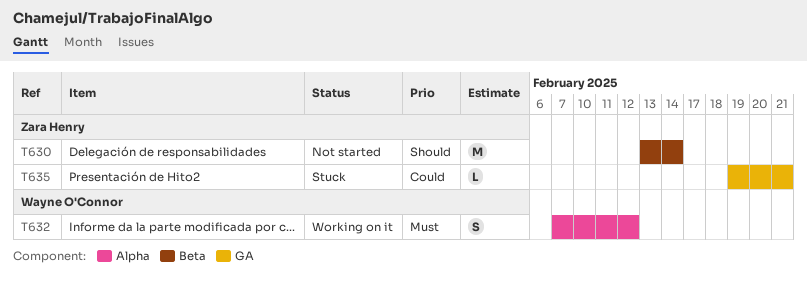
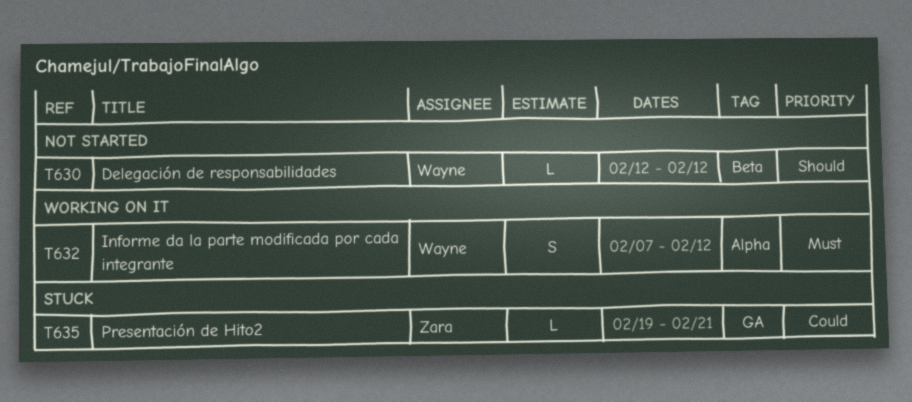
T630, owner: Zara Henry -> Wayne O'Connor
T630, estimate: M -> L
T630, start: Feb 13 -> Feb 12
T630, due: Feb 14 -> Feb 12

